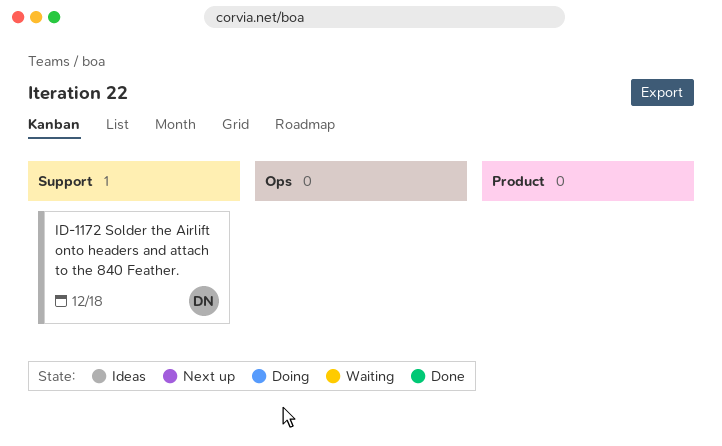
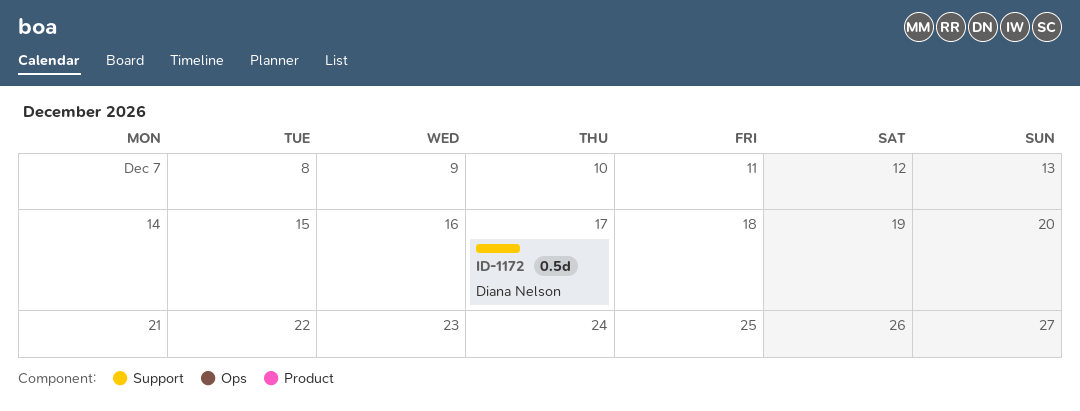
ID-1172, due: Dec 18 -> Dec 17

